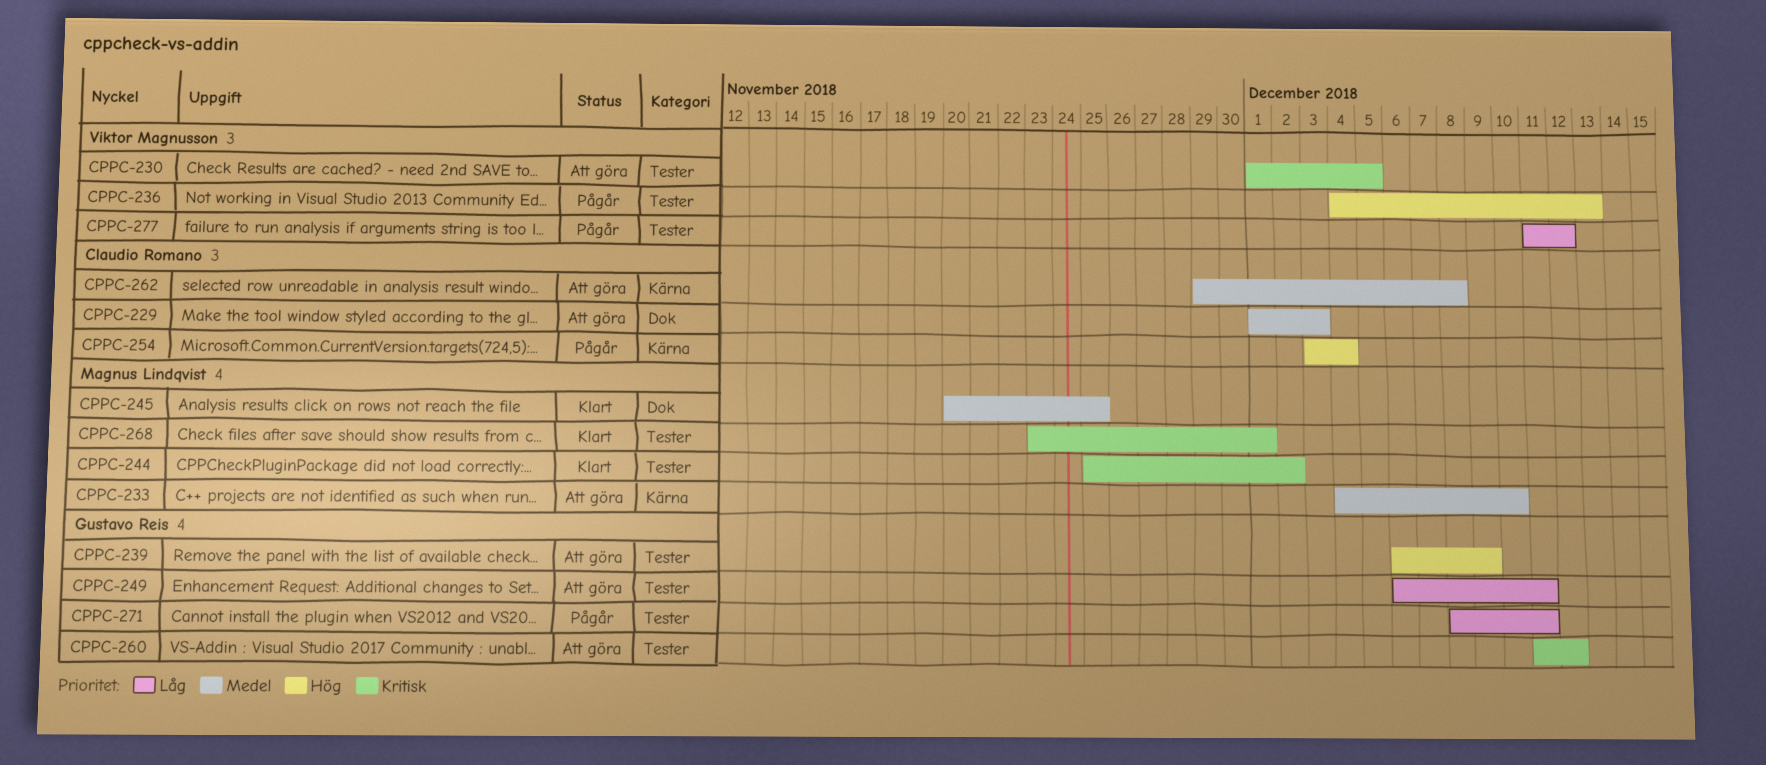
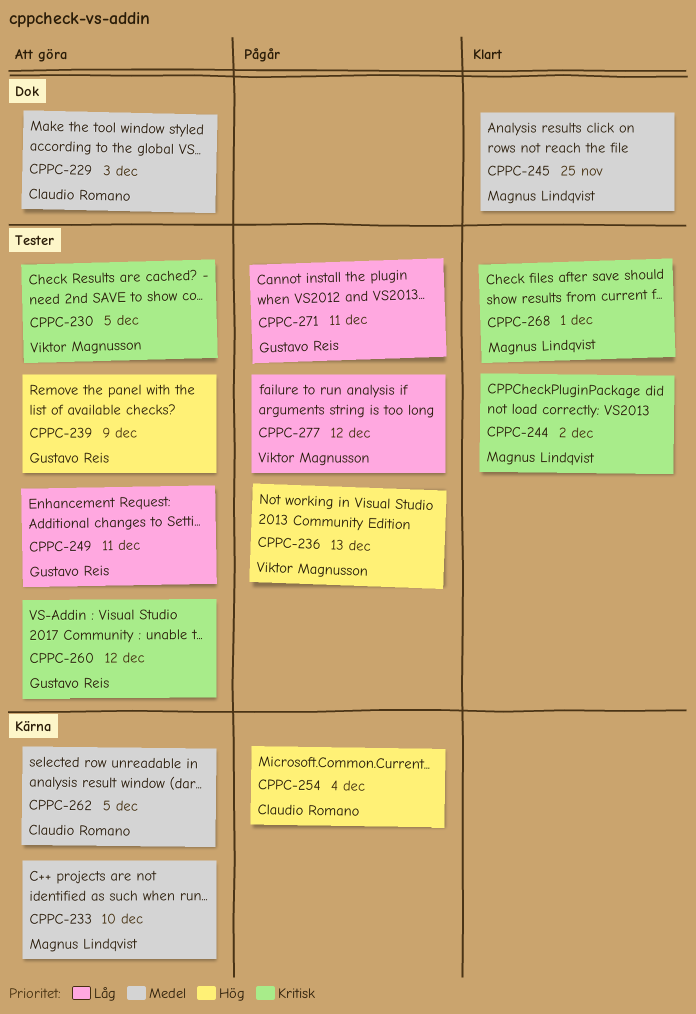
CPPC-262, due: Dec 8 -> Dec 5

